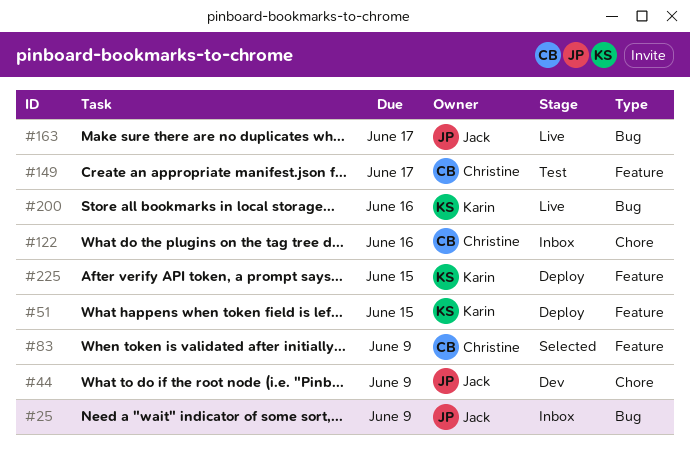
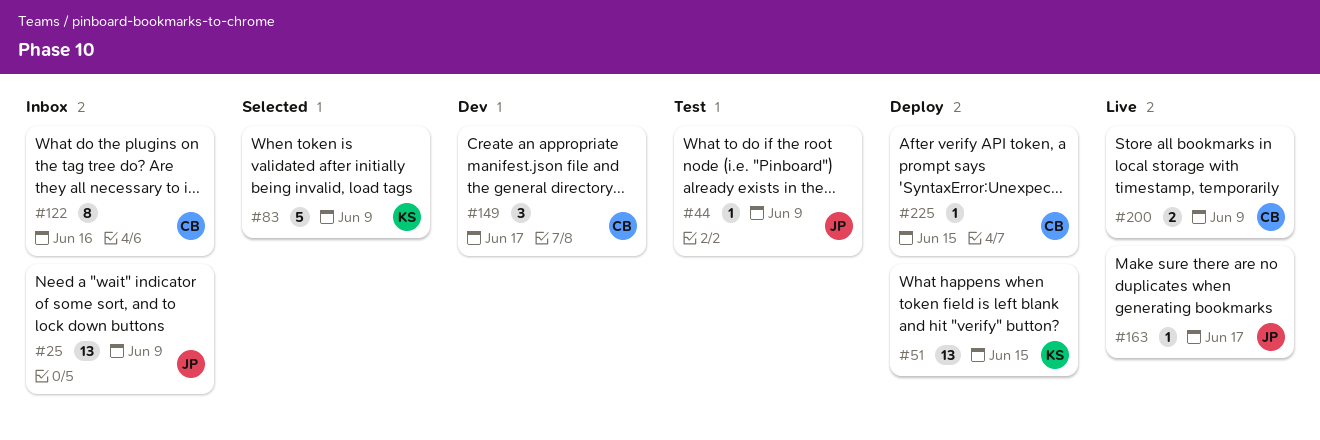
#44, status: Dev -> Test
#83, owner: Christine -> Karin
#149, status: Test -> Dev
#200, owner: Karin -> Christine
#200, due: Jun 16 -> Jun 9
#225, owner: Karin -> Christine

